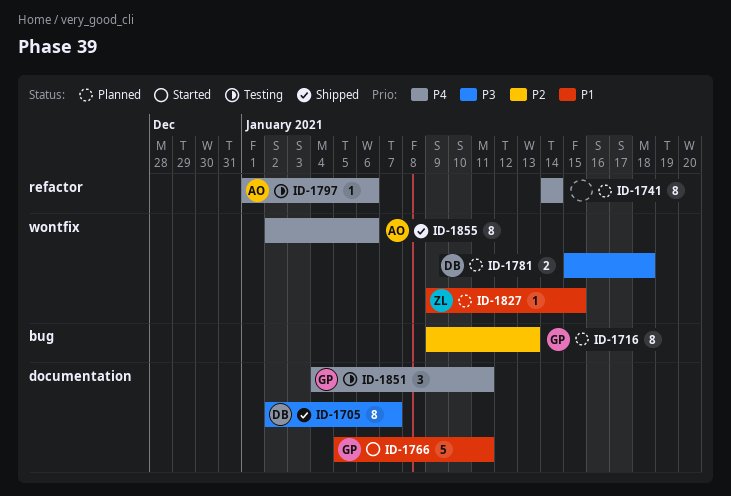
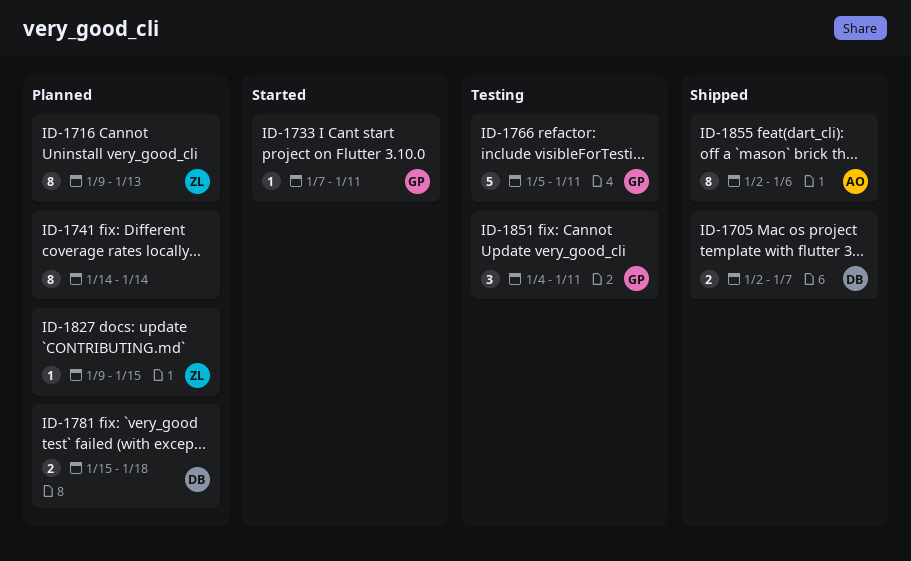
ID-1705, estimate: 8 -> 2
ID-1716, owner: GP -> ZL
ID-1733: none -> present
ID-1766, status: Started -> Testing
ID-1797: present -> none

